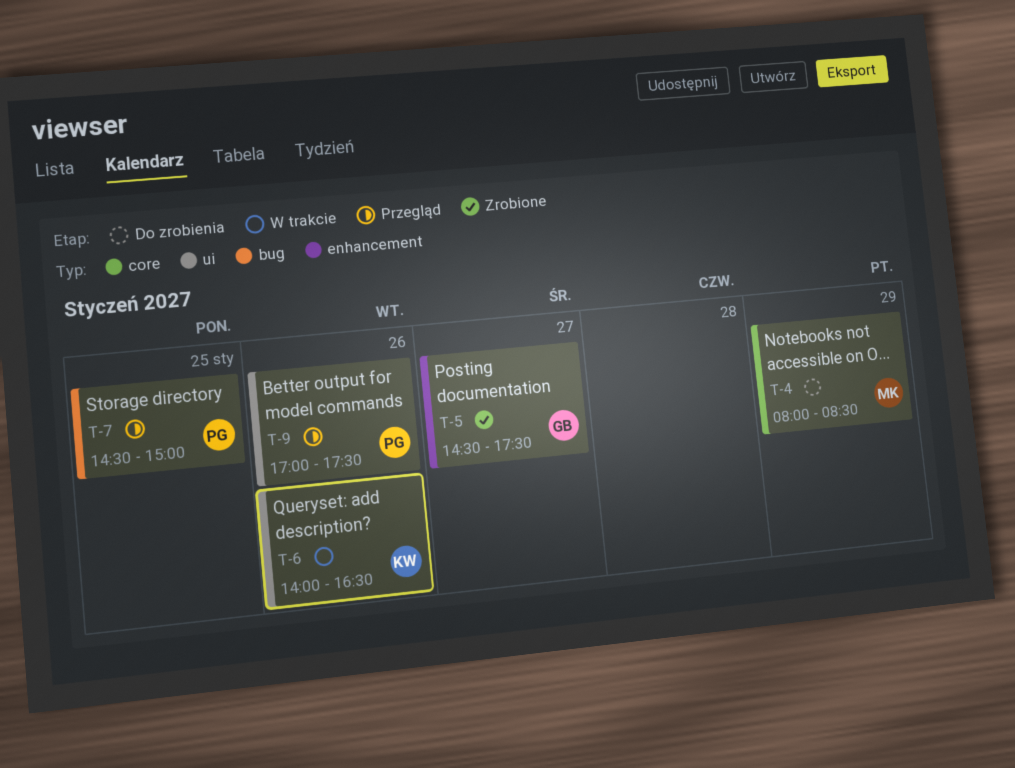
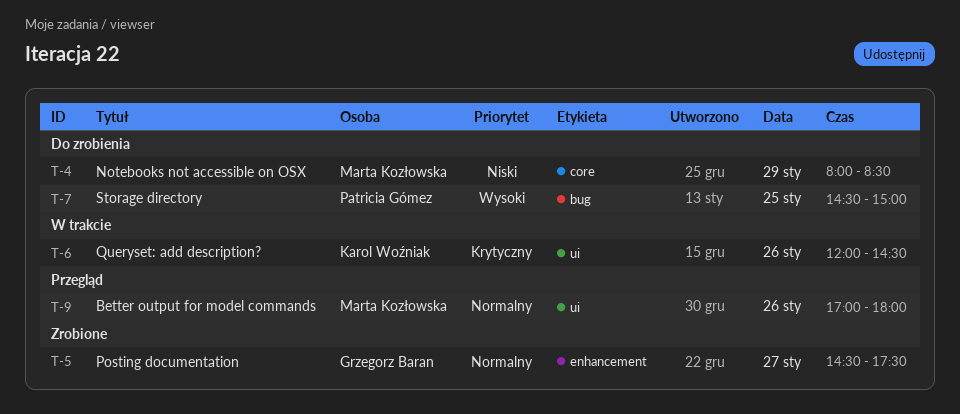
T-6, begins: 14:00 -> 12:00
T-6, ends: 16:30 -> 14:30
T-7, status: Przegląd -> Do zrobienia
T-9, owner: Patricia Gómez -> Marta Kozłowska
T-9, ends: 17:30 -> 18:00

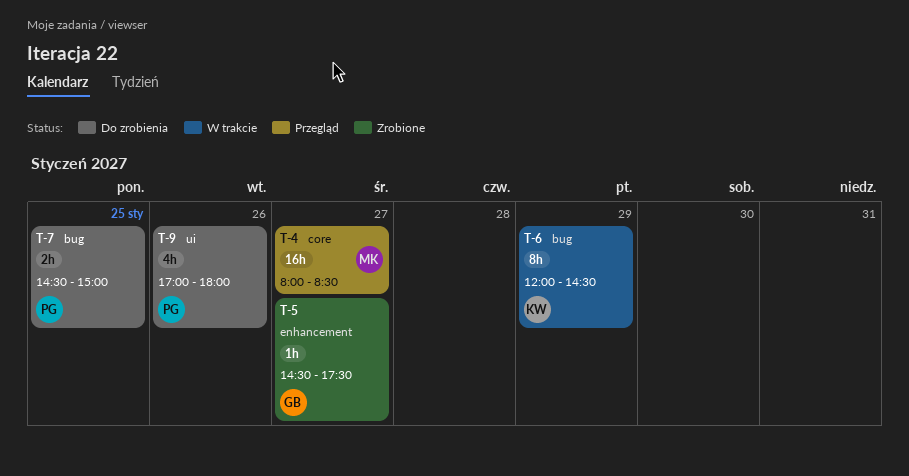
T-4, status: Do zrobienia -> Przegląd
T-4, day: Jan 29 -> Jan 27
T-6, label: ui -> bug
T-6, day: Jan 26 -> Jan 29
T-9, status: Przegląd -> Do zrobienia
T-9, owner: Marta Kozłowska -> Patricia Gómez

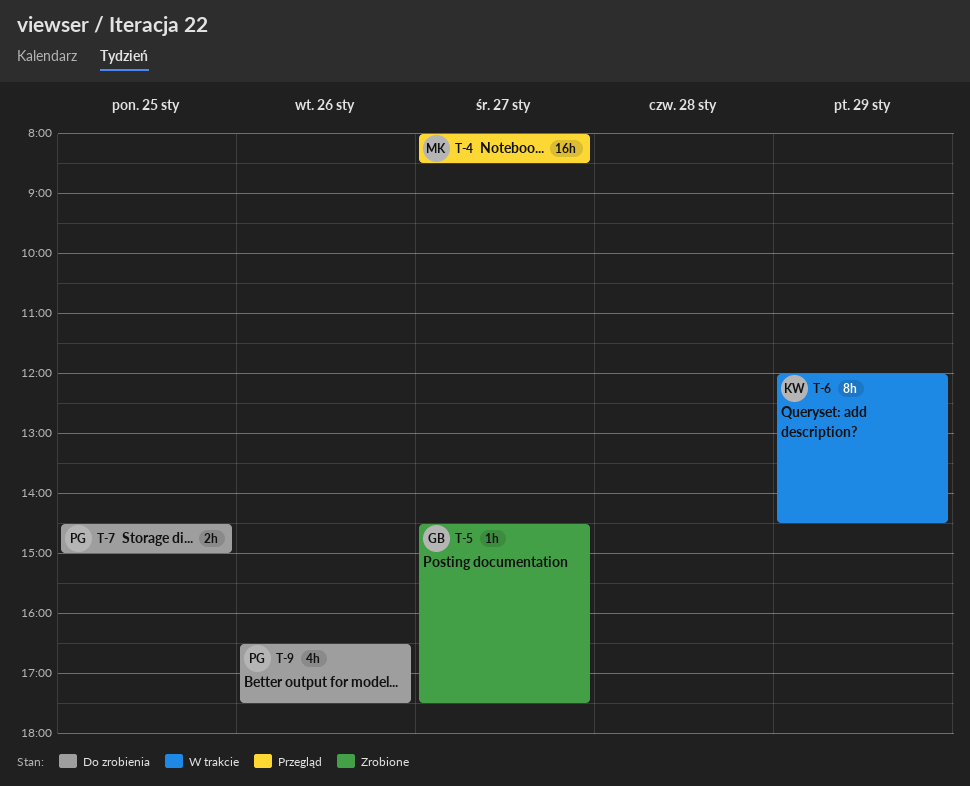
T-9, begins: 17:00 -> 16:30
T-9, ends: 18:00 -> 17:30

